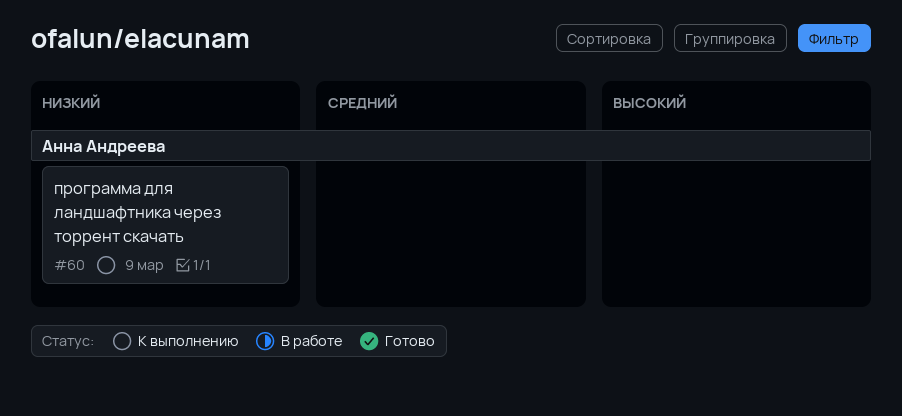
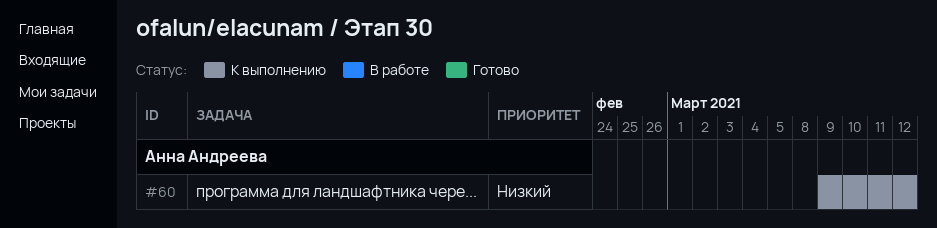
#60, due: Mar 9 -> Mar 12

